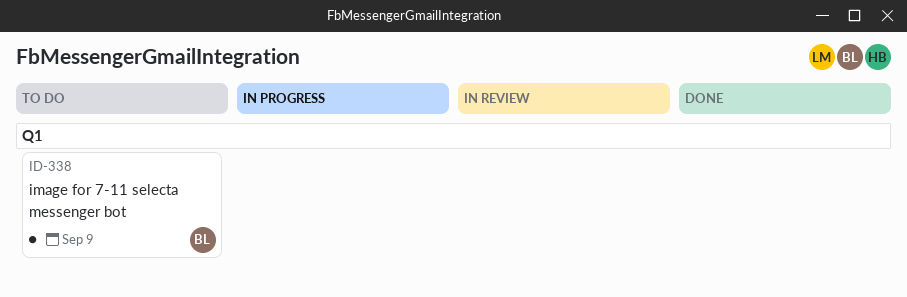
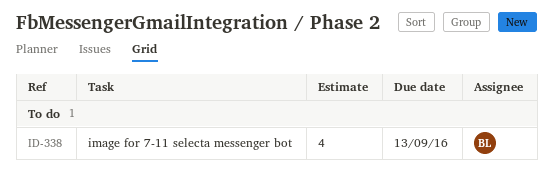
ID-338, estimate: 1 -> 4
ID-338, due: Sep 9 -> Sep 13

